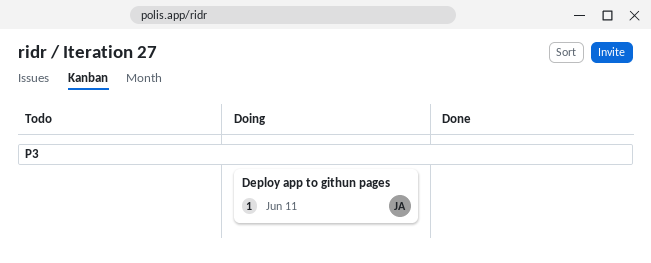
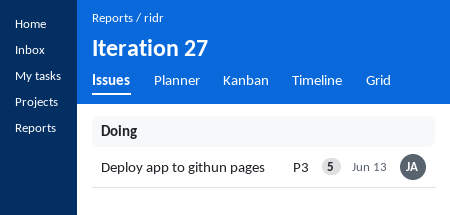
Deploy app to githun pages, estimate: 1 -> 5
Deploy app to githun pages, due: Jun 11 -> Jun 13

